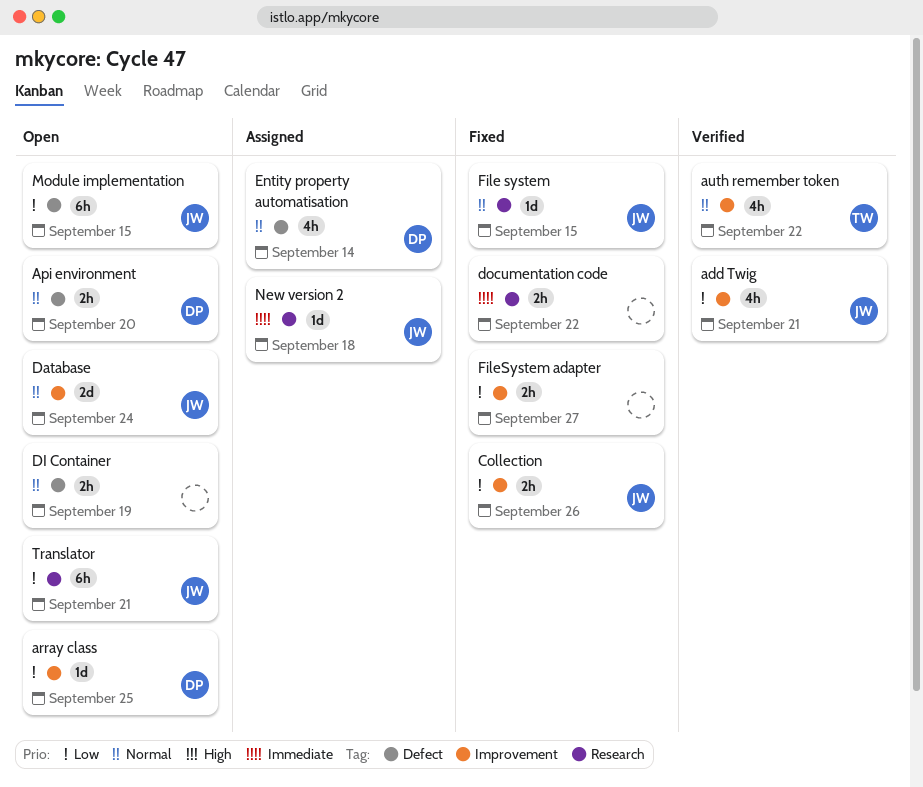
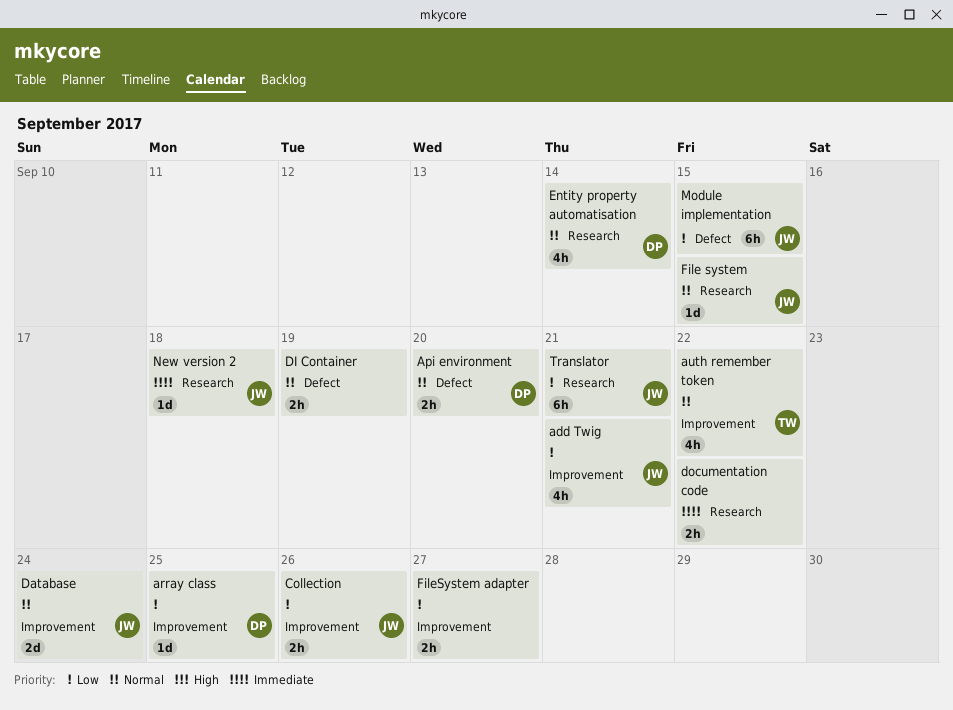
Entity property automatisation, label: Defect -> Research

